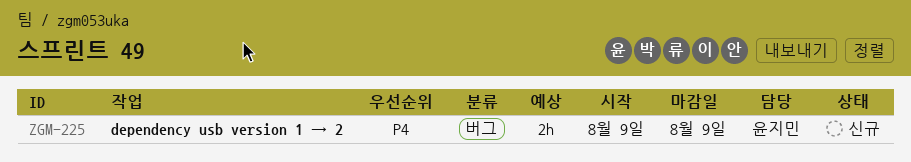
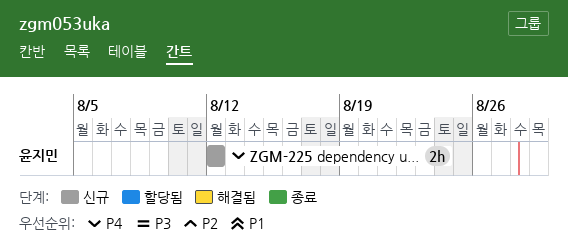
ZGM-225, start: Aug 9 -> Aug 12
ZGM-225, due: Aug 9 -> Aug 12

